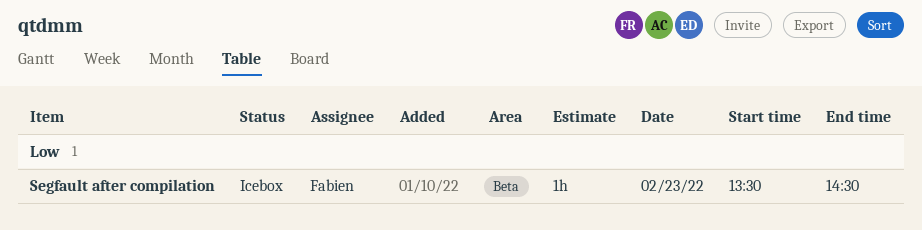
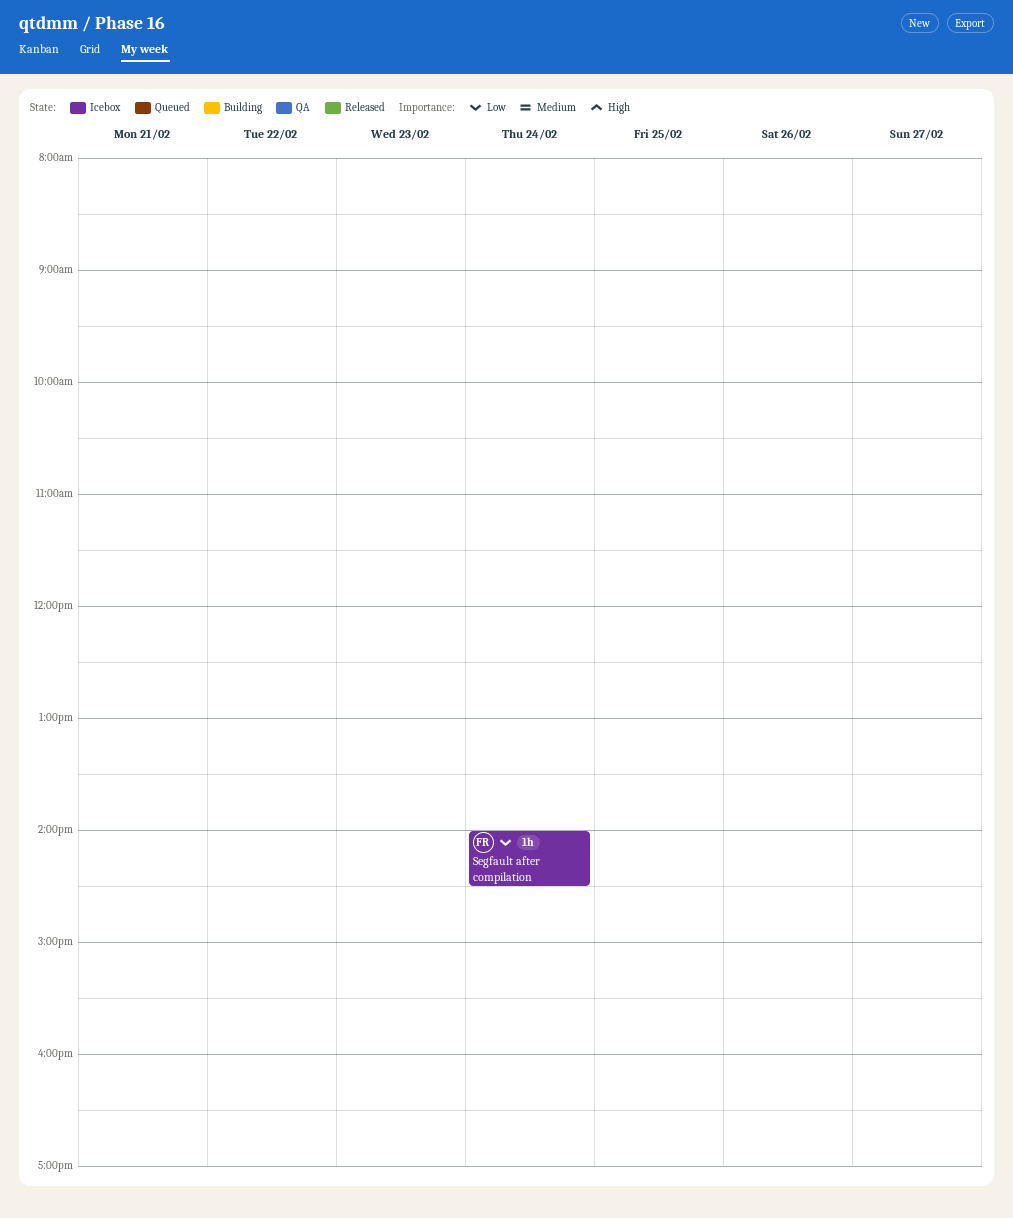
Segfault after compilation, day: Feb 23 -> Feb 24
Segfault after compilation, begins: 13:30 -> 14:00

